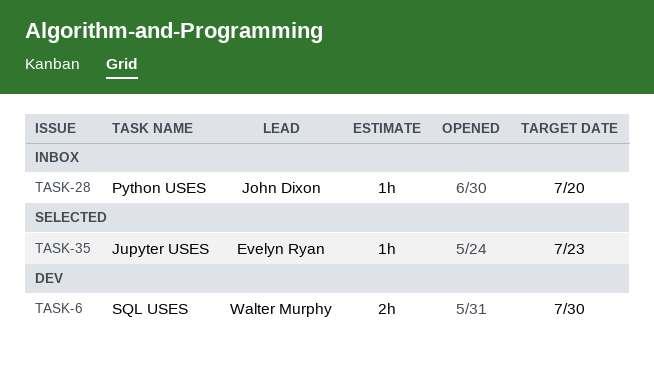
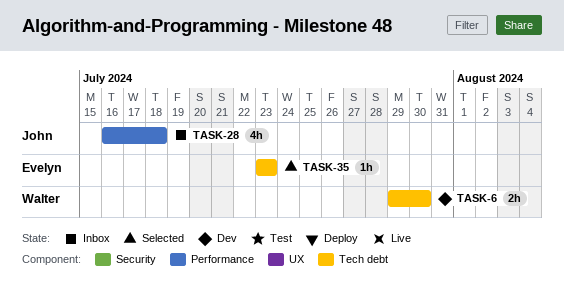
TASK-28, estimate: 1h -> 4h
TASK-28, due: Jul 20 -> Jul 18

